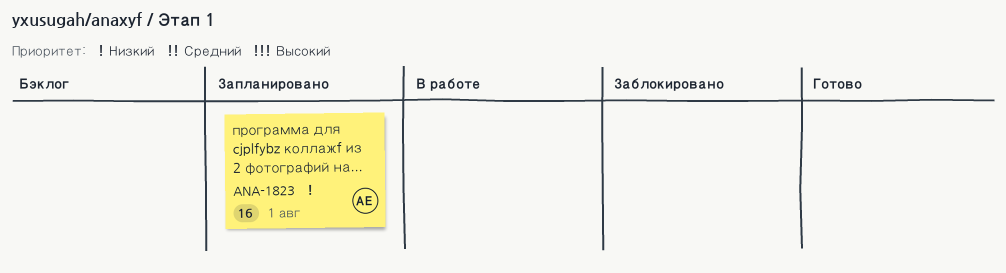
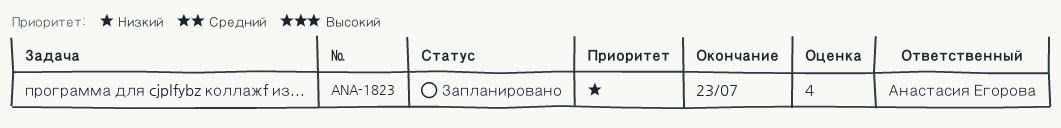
ANA-1823, estimate: 16 -> 4
ANA-1823, due: Aug 1 -> Jul 23

